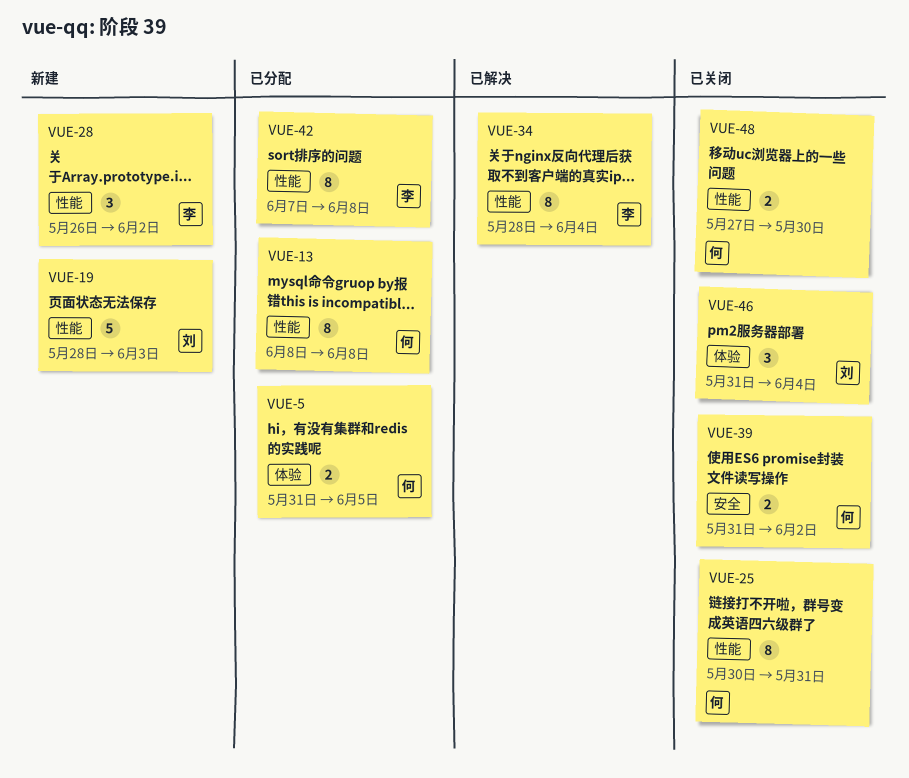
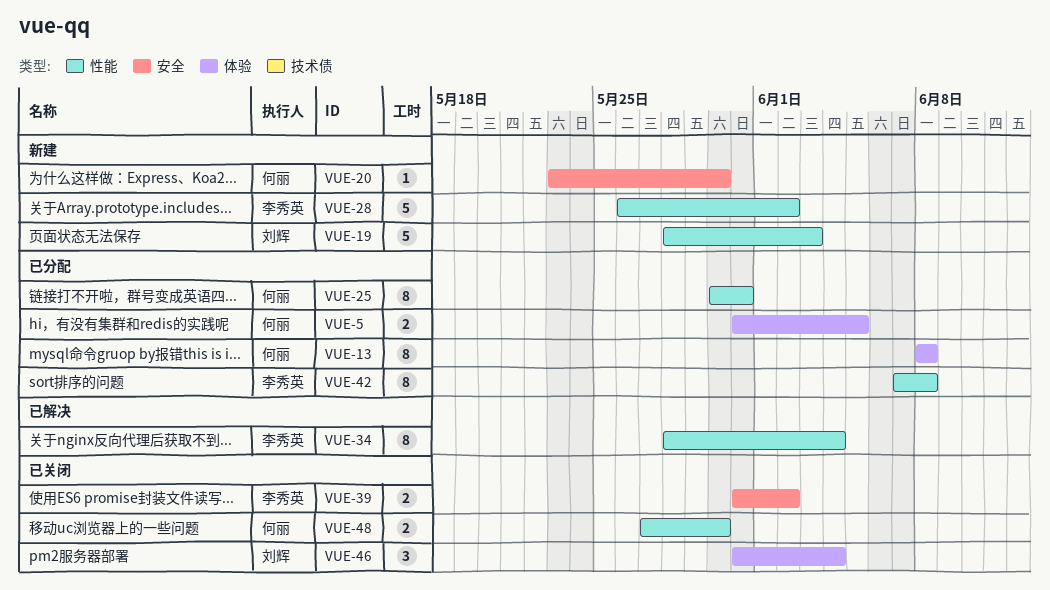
VUE-13, label: 性能 -> 体验
VUE-20: none -> present
VUE-25, status: 已关闭 -> 已分配
VUE-28, estimate: 3 -> 5
VUE-39, owner: 何丽 -> 李秀英

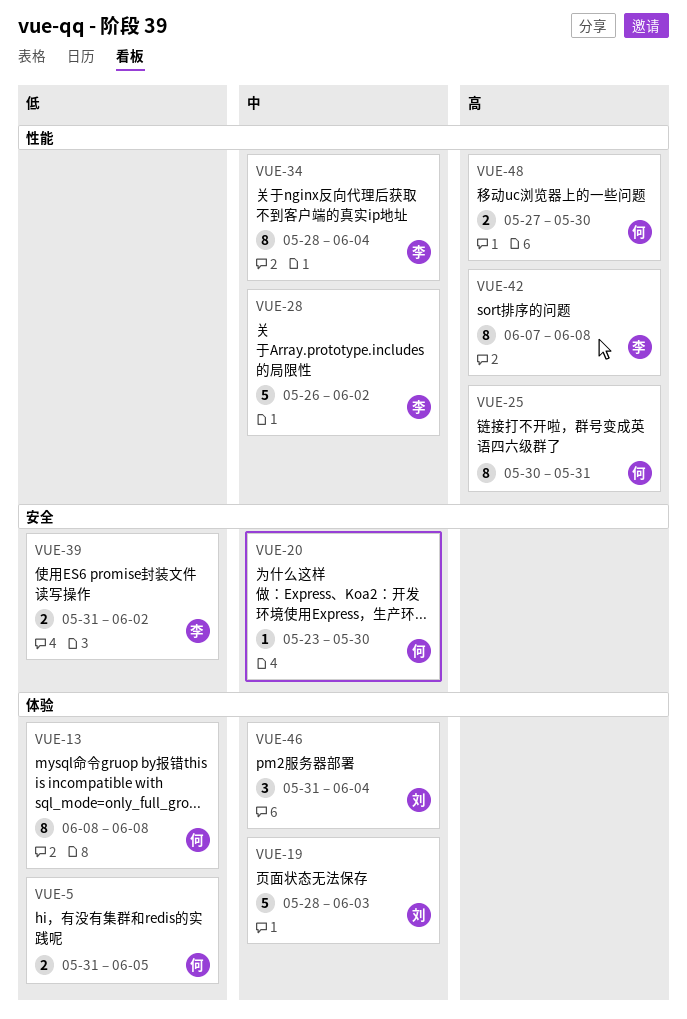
VUE-19, label: 性能 -> 体验

